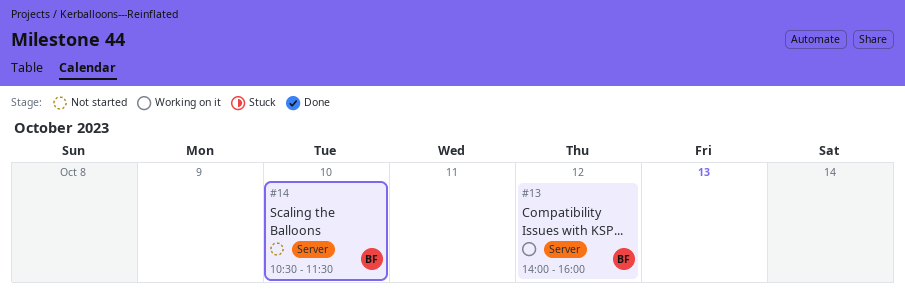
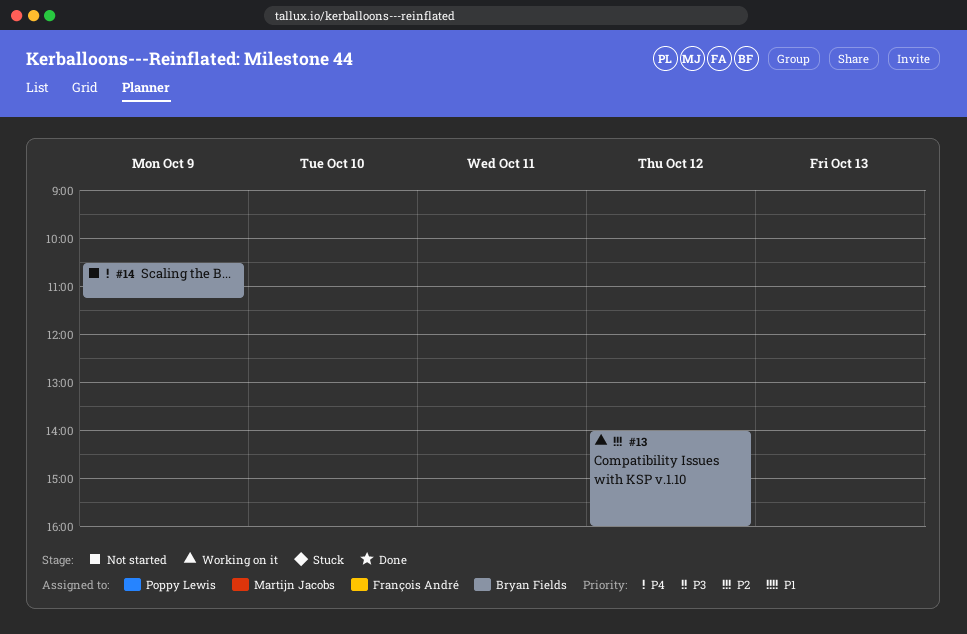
#14, day: Oct 10 -> Oct 9
#14, ends: 11:30 -> 11:15

